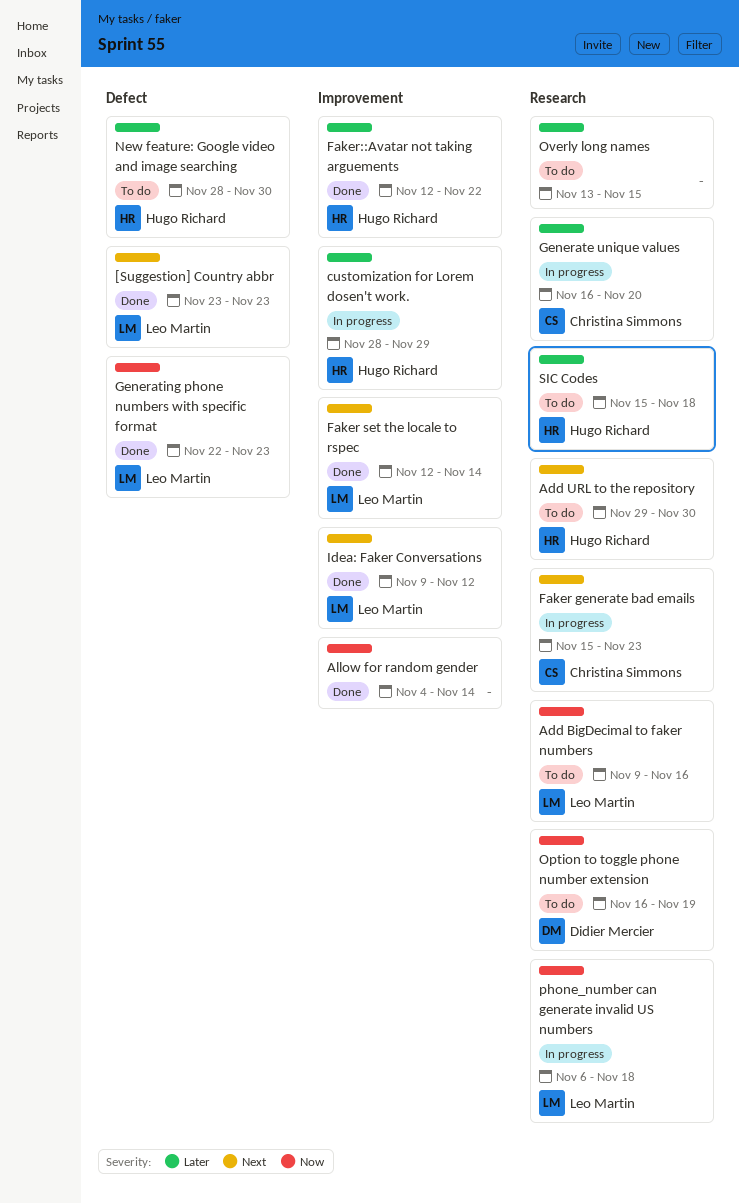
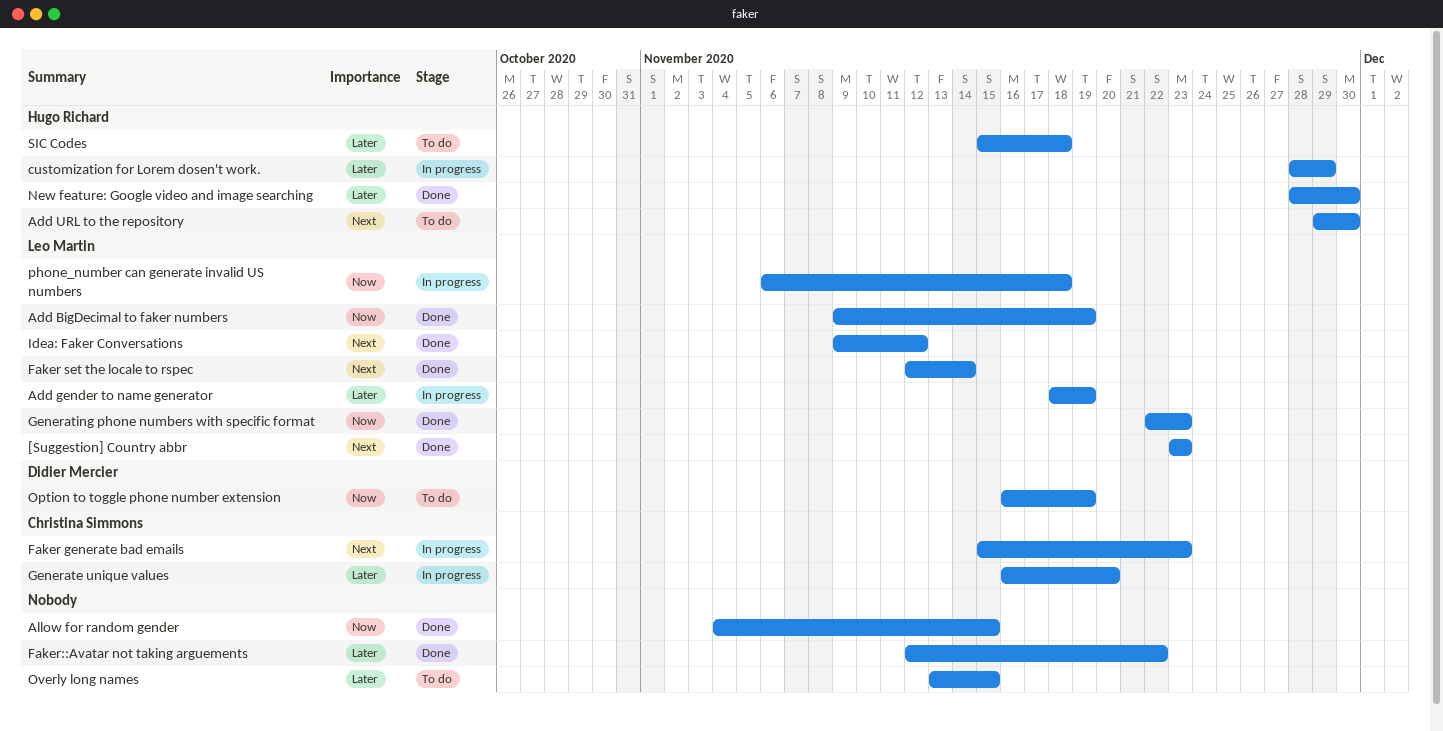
Add BigDecimal to faker numbers, status: To do -> Done
Add BigDecimal to faker numbers, due: Nov 16 -> Nov 19
Add gender to name generator: none -> present
Allow for random gender, due: Nov 14 -> Nov 15
Faker::Avatar not taking arguements, owner: Hugo Richard -> none
New feature: Google video and image searching, status: To do -> Done

